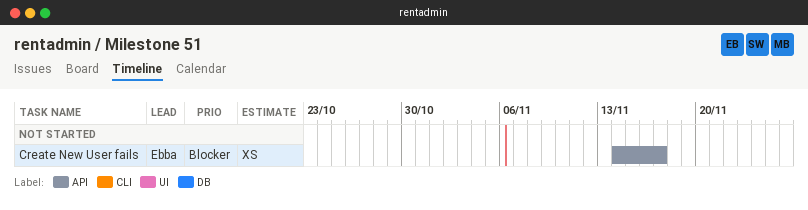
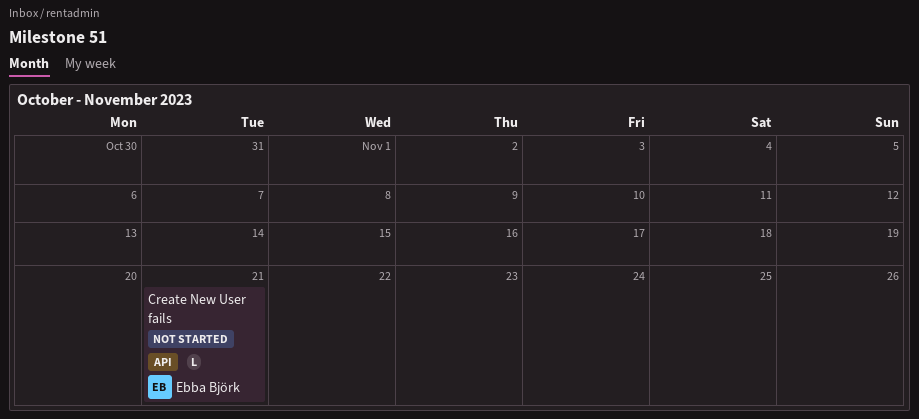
Create New User fails, estimate: XS -> L
Create New User fails, due: Nov 17 -> Nov 21

